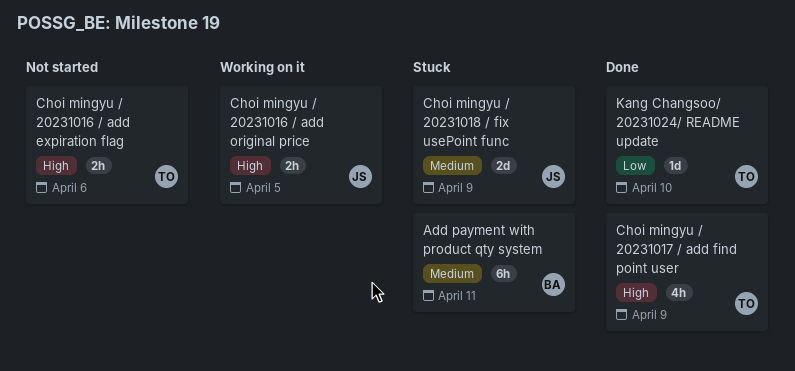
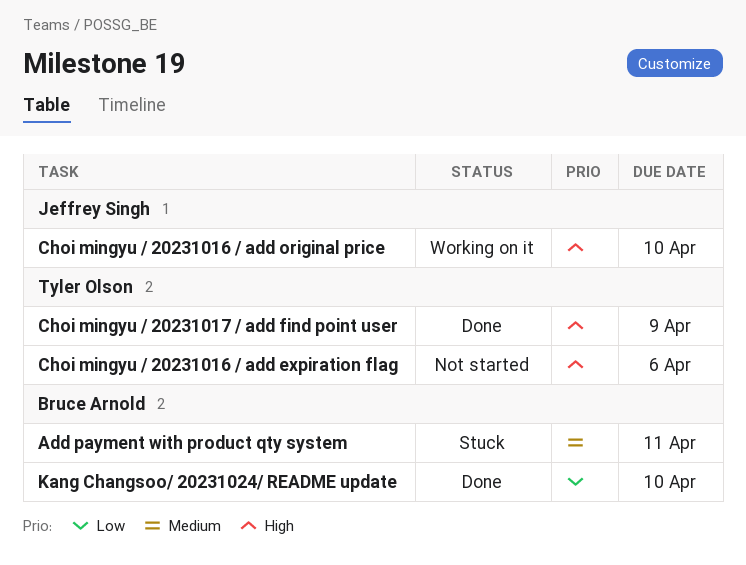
Choi mingyu / 20231016 / add original price, due: Apr 5 -> Apr 10
Choi mingyu / 20231018 / fix usePoint func: present -> none
Kang Changsoo/ 20231024/ README update, owner: Tyler Olson -> Bruce Arnold

